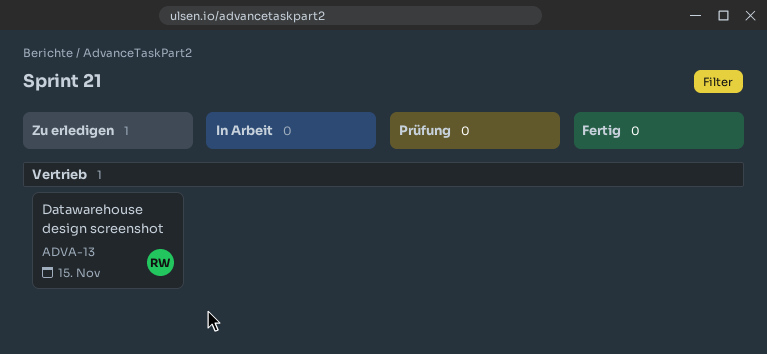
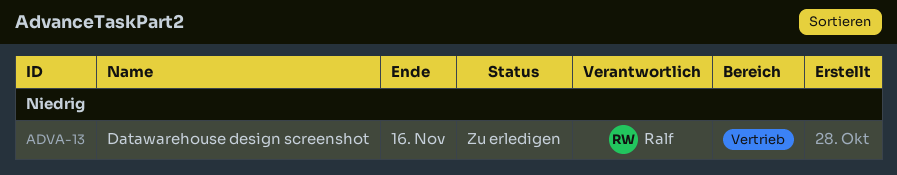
ADVA-13, due: Nov 15 -> Nov 16

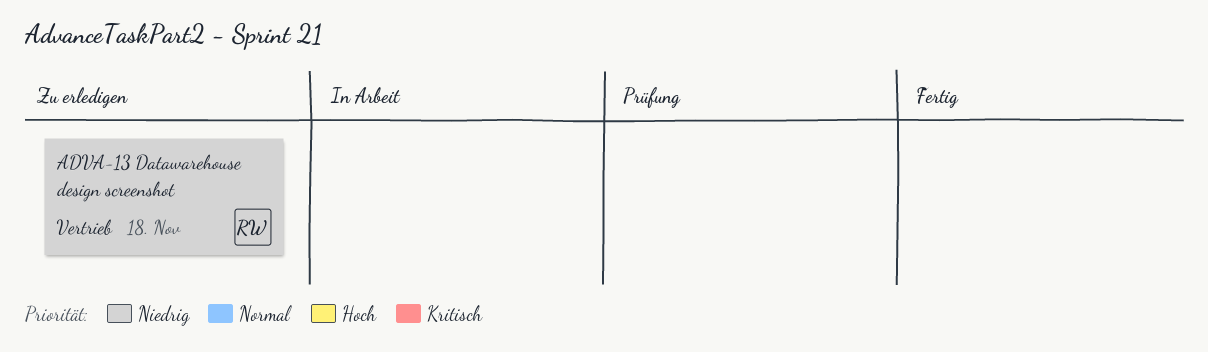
ADVA-13, due: Nov 16 -> Nov 18

